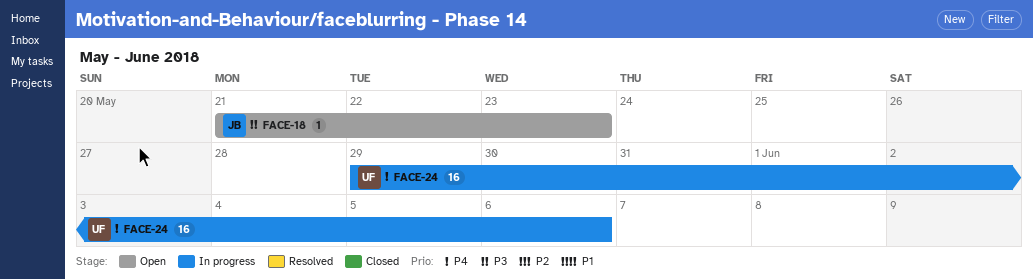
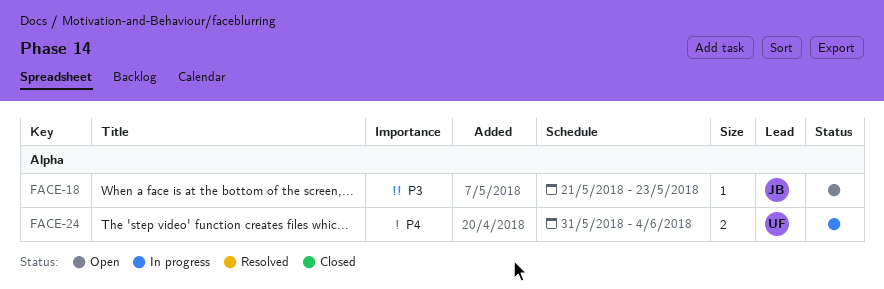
FACE-24, estimate: 16 -> 2
FACE-24, start: May 29 -> May 31
FACE-24, due: Jun 6 -> Jun 4

